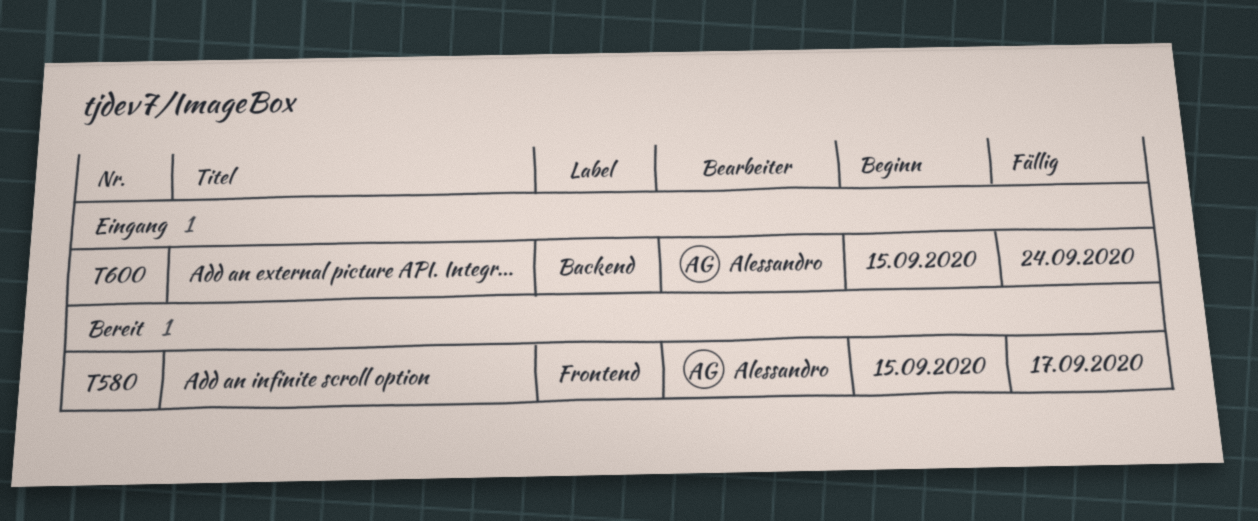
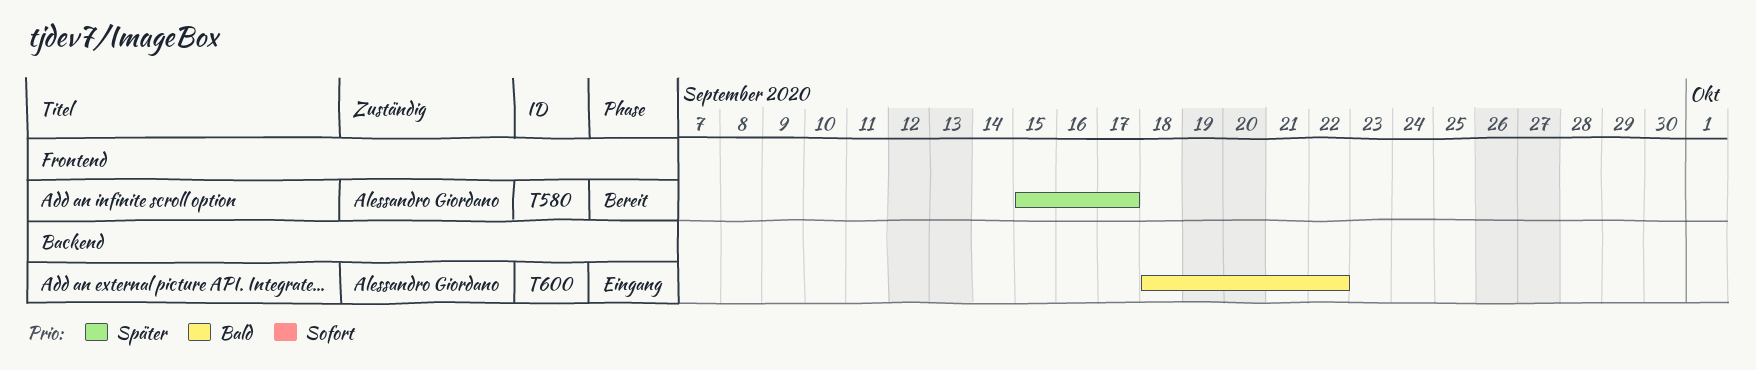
T600, start: Sep 15 -> Sep 18
T600, due: Sep 24 -> Sep 22

